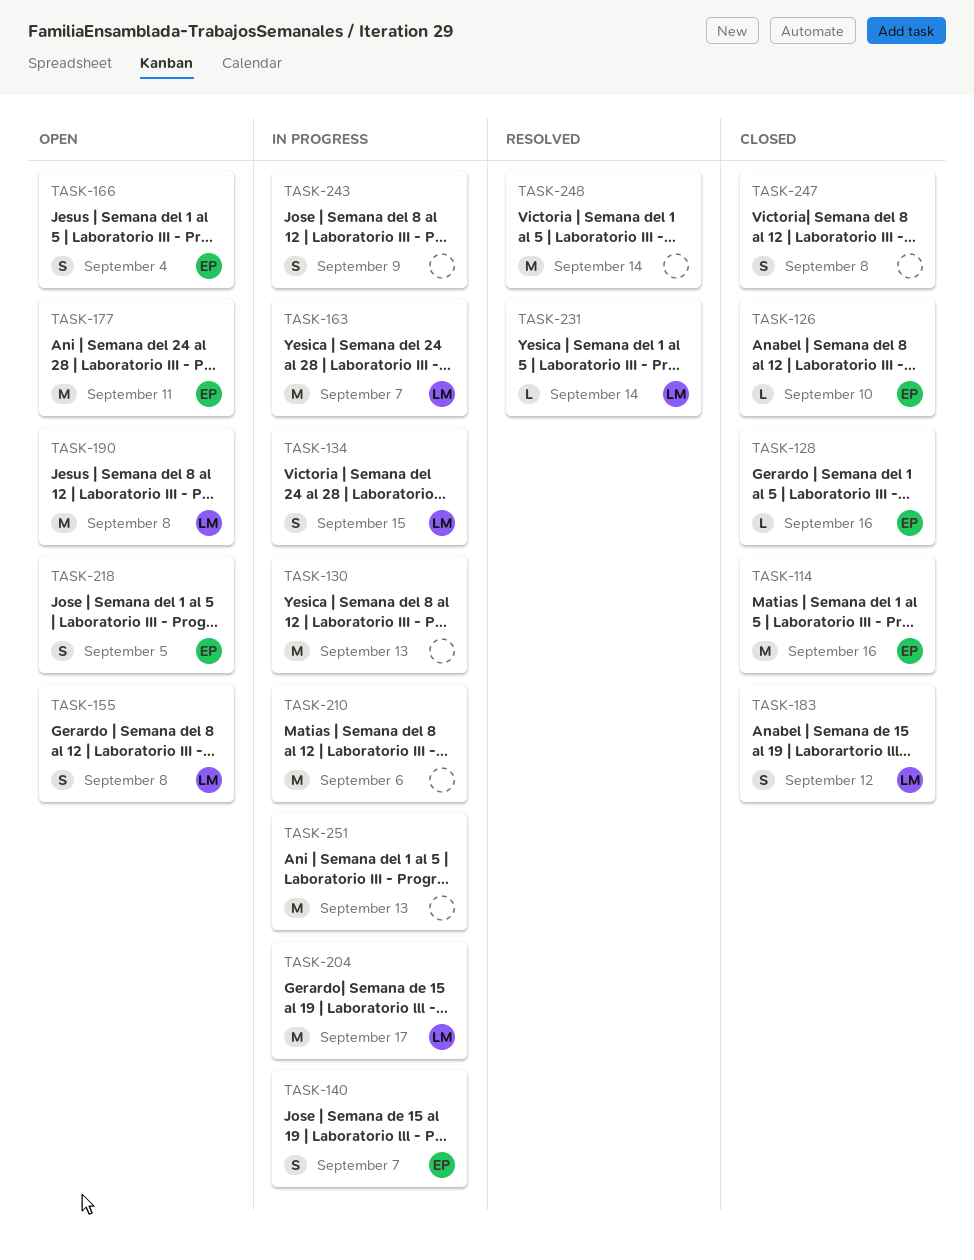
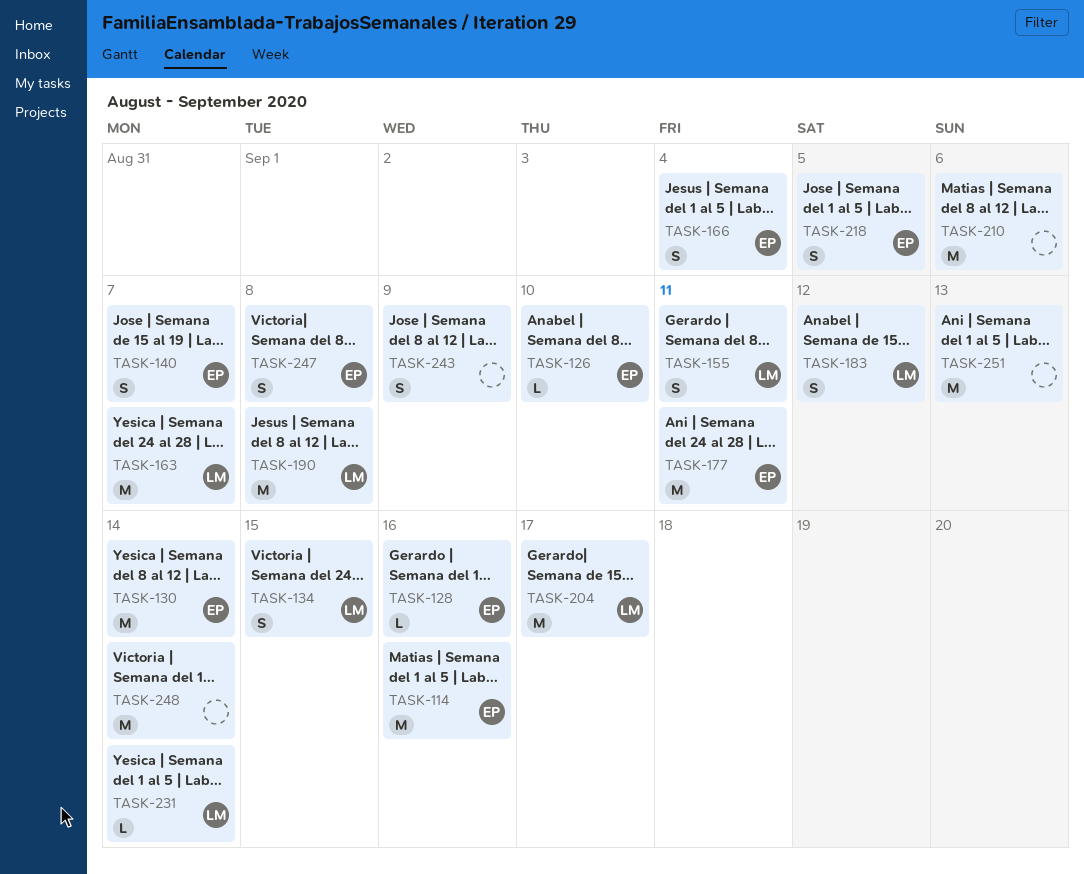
TASK-130, owner: none -> EP
TASK-130, due: Sep 13 -> Sep 14
TASK-155, due: Sep 8 -> Sep 11
TASK-247, owner: none -> EP

